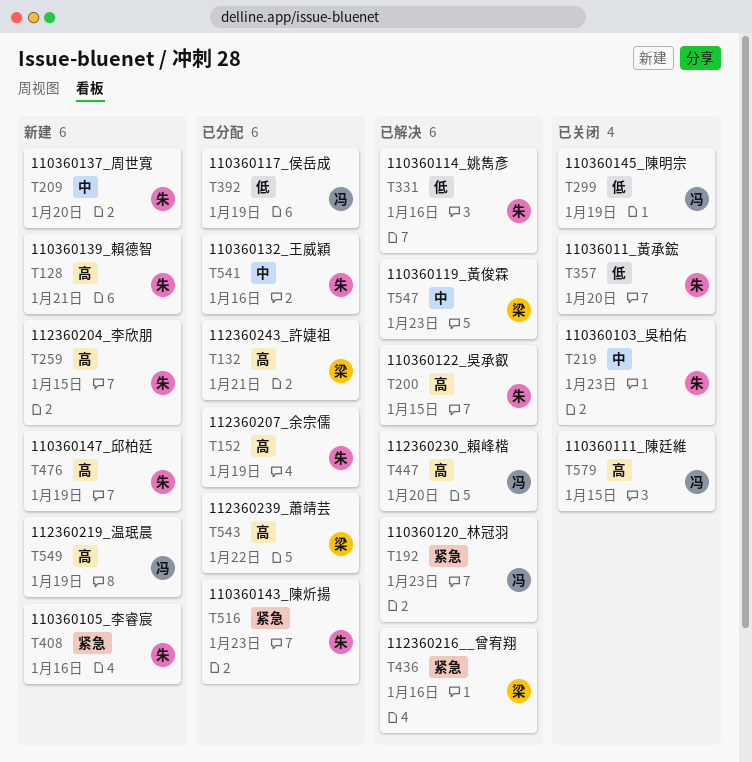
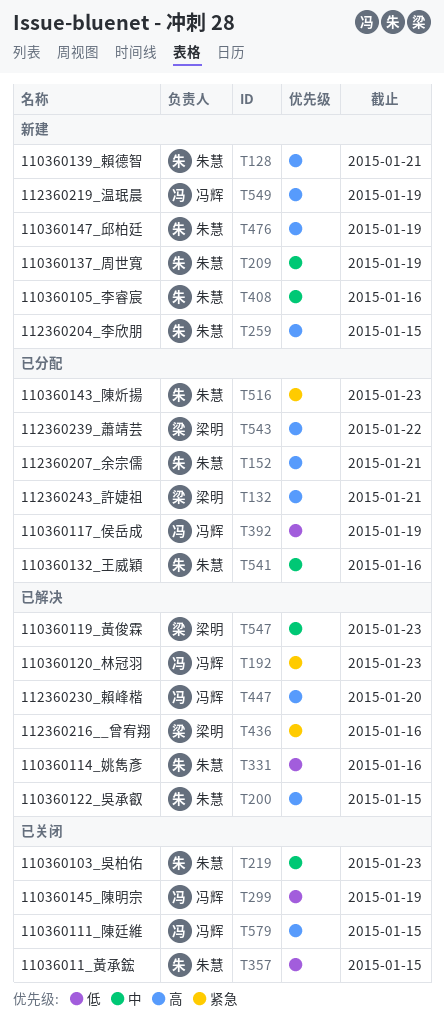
T152, due: Jan 19 -> Jan 21
T209, due: Jan 20 -> Jan 19
T357, due: Jan 20 -> Jan 15
T408, priority: 紧急 -> 中

